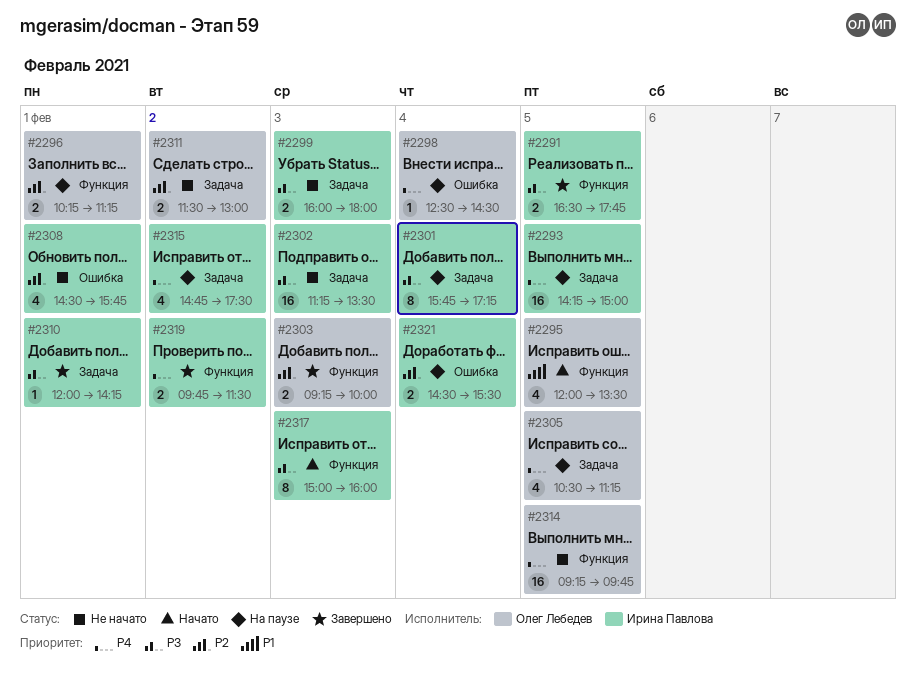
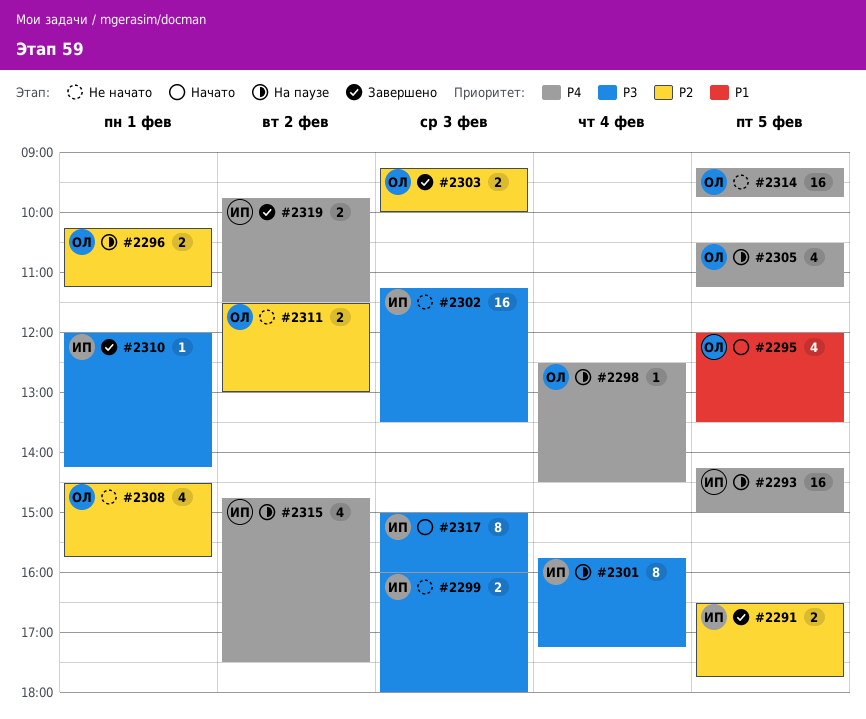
#2291, priority: P3 -> P2
#2308, owner: Ирина Павлова -> Олег Лебедев
#2321: present -> none

